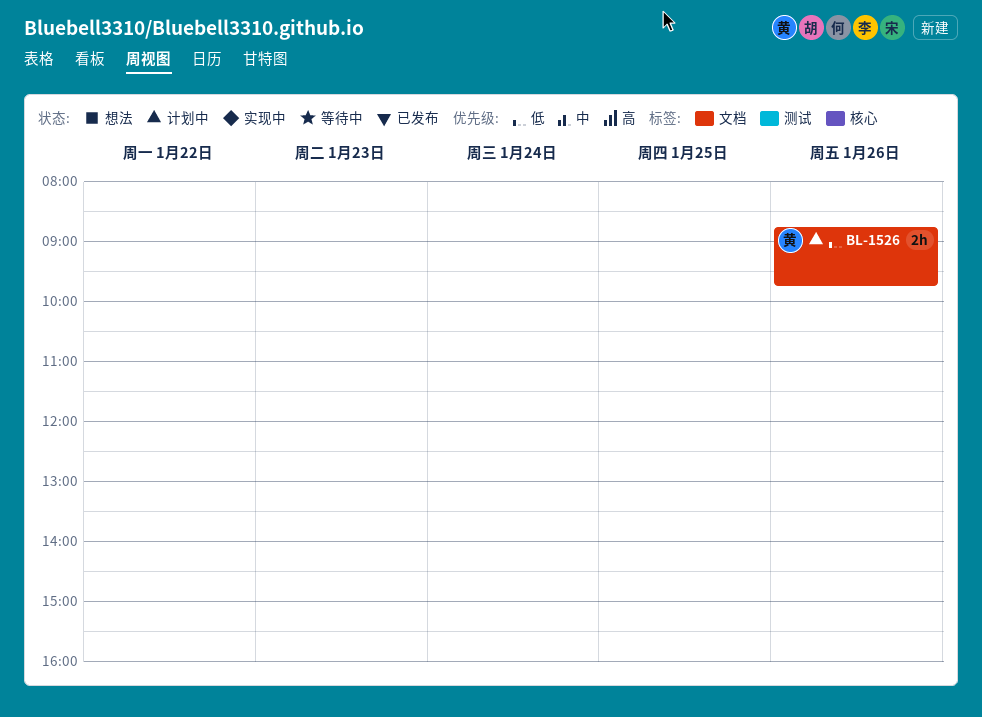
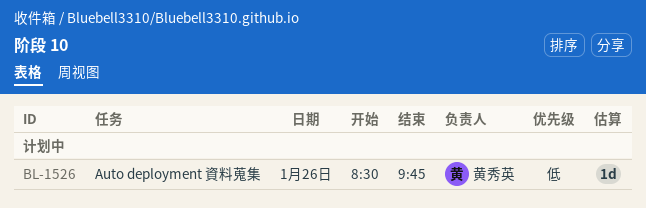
BL-1526, estimate: 2h -> 1d
BL-1526, begins: 08:45 -> 08:30

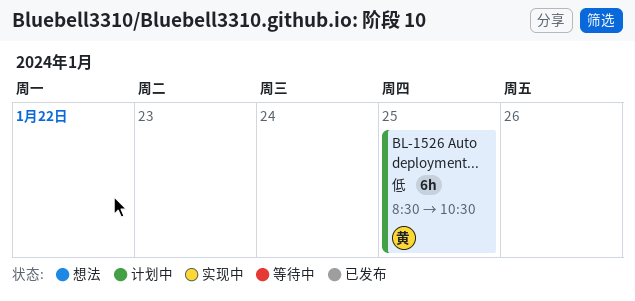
BL-1526, estimate: 1d -> 6h
BL-1526, day: Jan 26 -> Jan 25
BL-1526, ends: 09:45 -> 10:30

